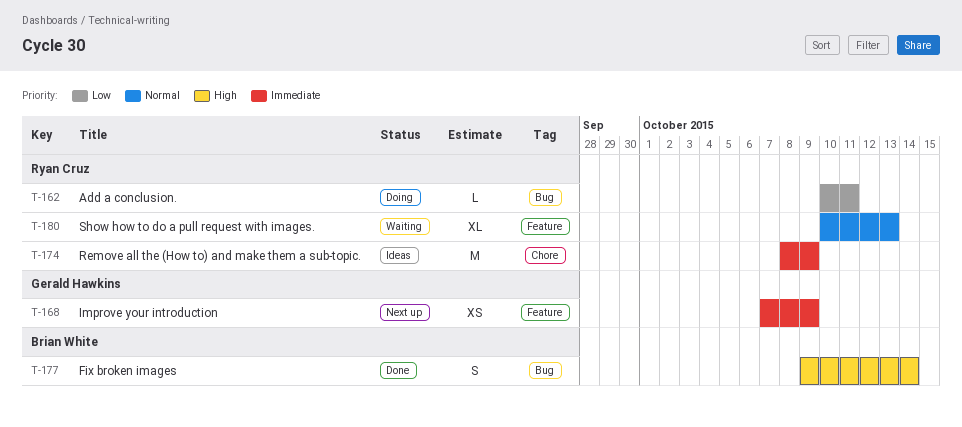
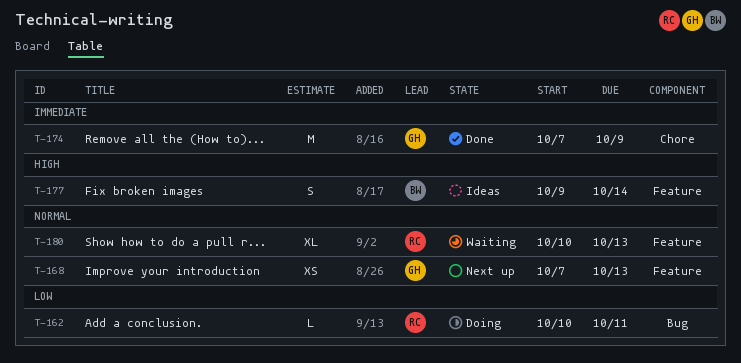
T-168, priority: Immediate -> Normal
T-168, due: Oct 9 -> Oct 13
T-174, status: Ideas -> Done
T-174, owner: Ryan Cruz -> Gerald Hawkins
T-174, start: Oct 8 -> Oct 7
T-177, status: Done -> Ideas
T-177, label: Bug -> Feature

